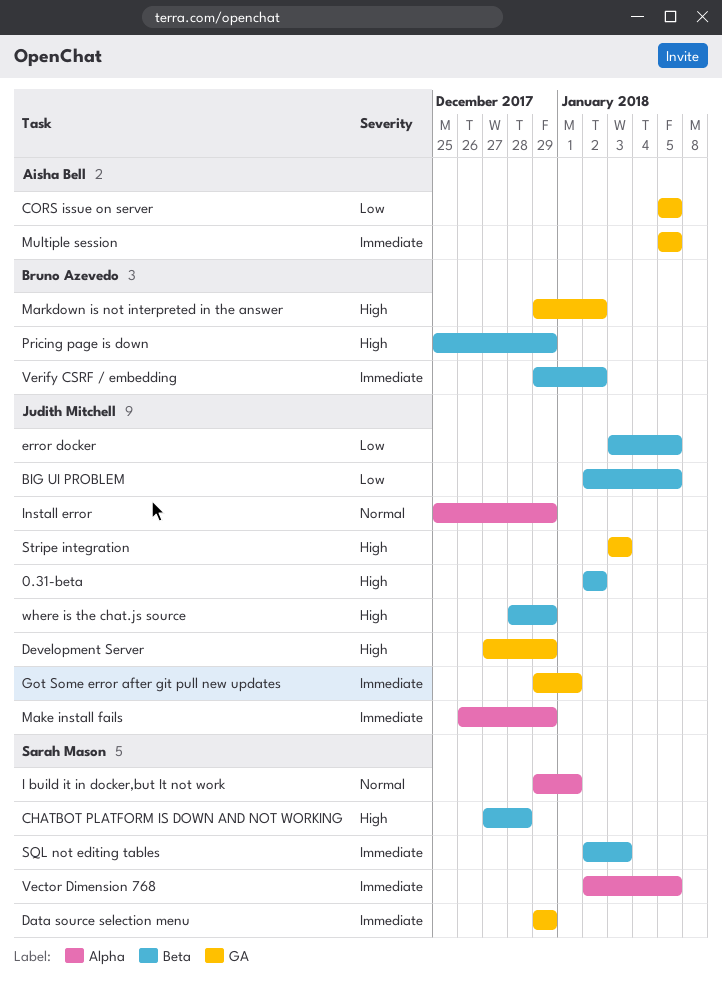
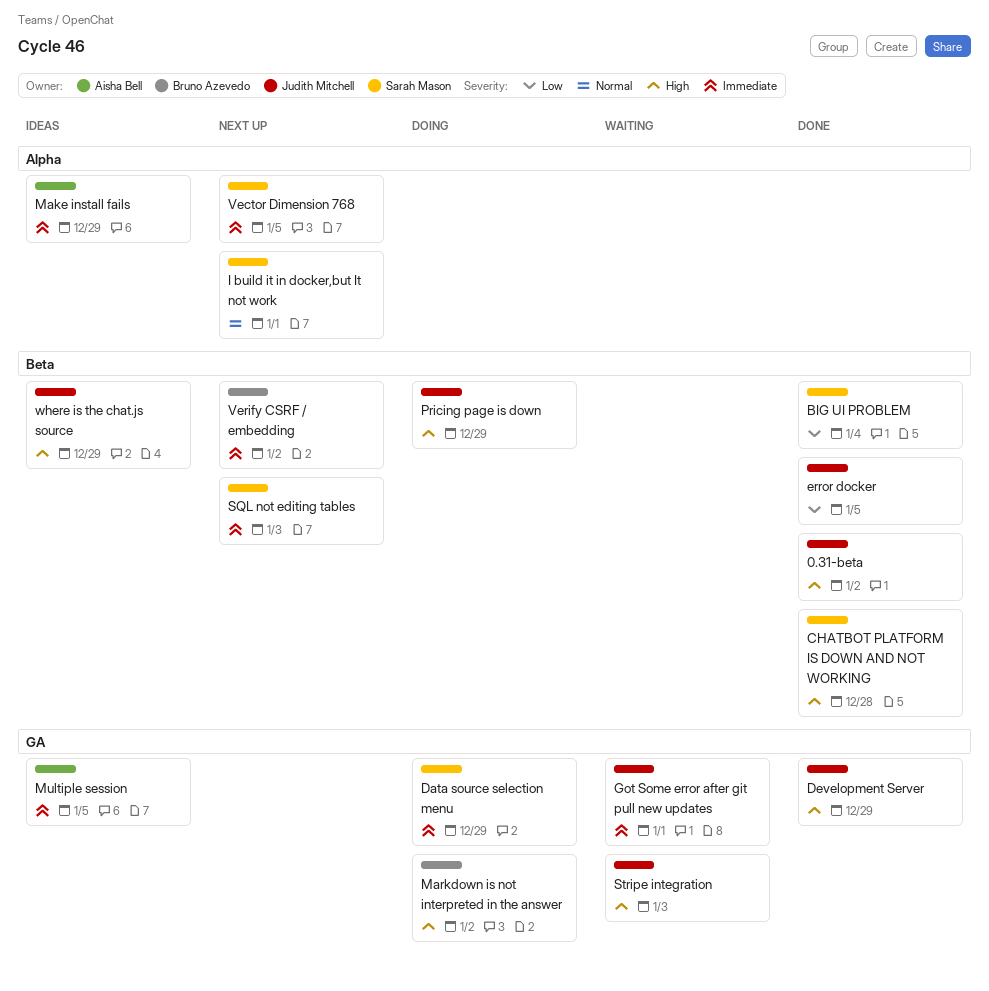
BIG UI PROBLEM, owner: Judith Mitchell -> Sarah Mason
BIG UI PROBLEM, due: Jan 5 -> Jan 4
CORS issue on server: present -> none
Install error: present -> none
Make install fails, owner: Judith Mitchell -> Aisha Bell
Pricing page is down, owner: Bruno Azevedo -> Judith Mitchell

